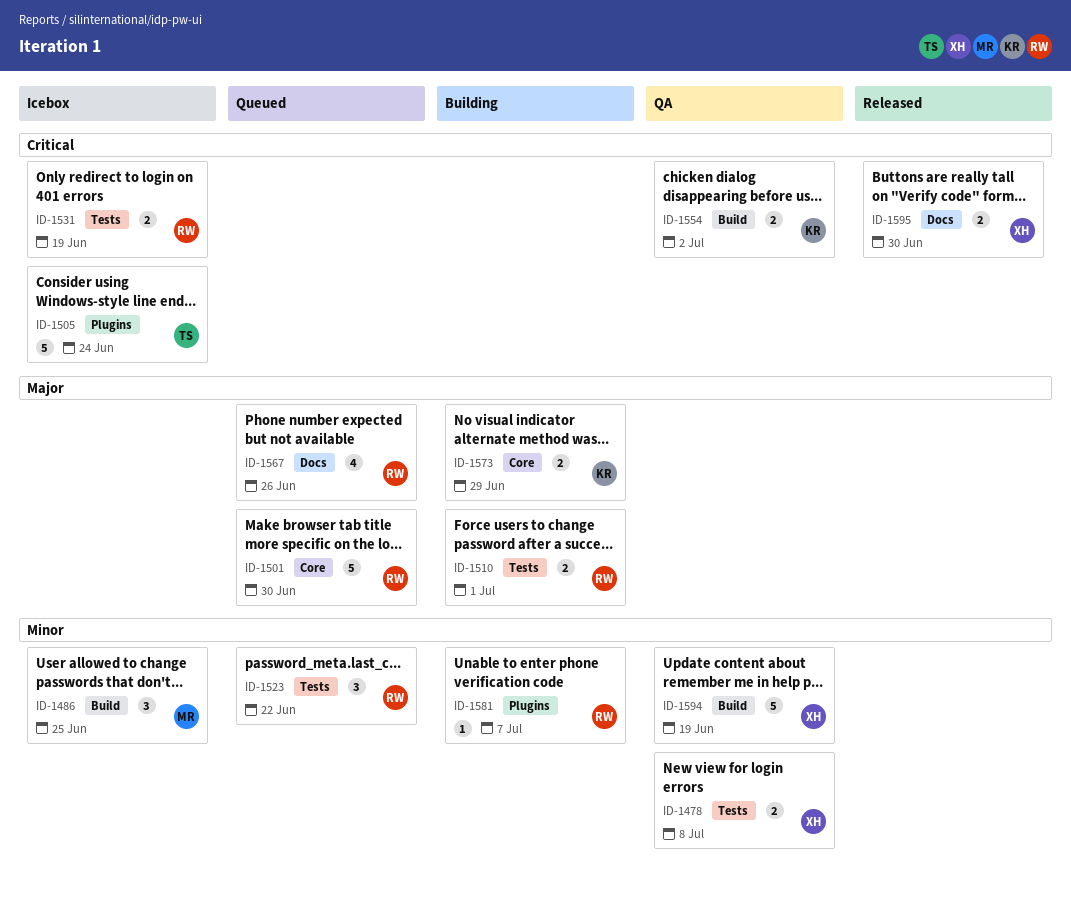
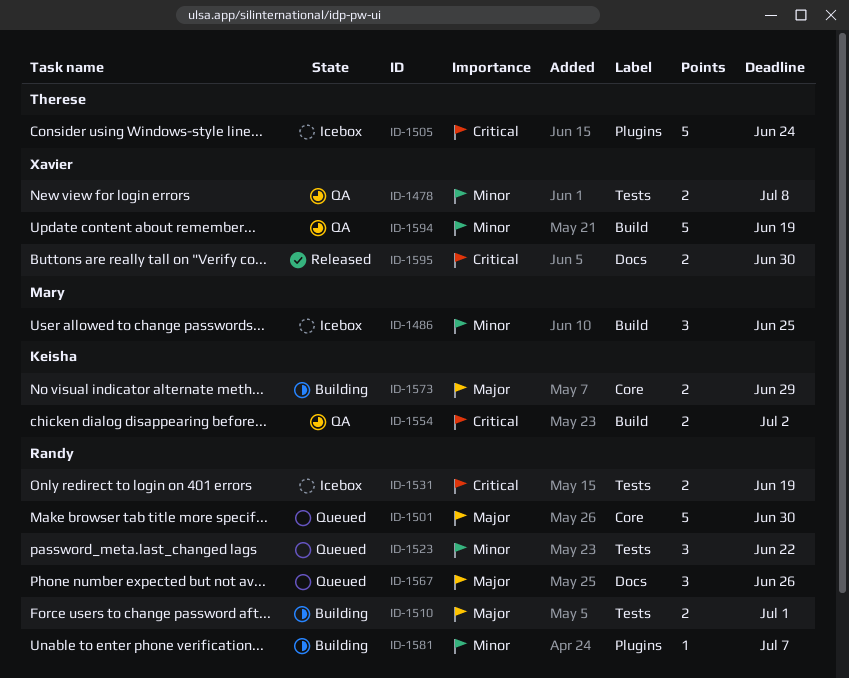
ID-1567, estimate: 4 -> 3

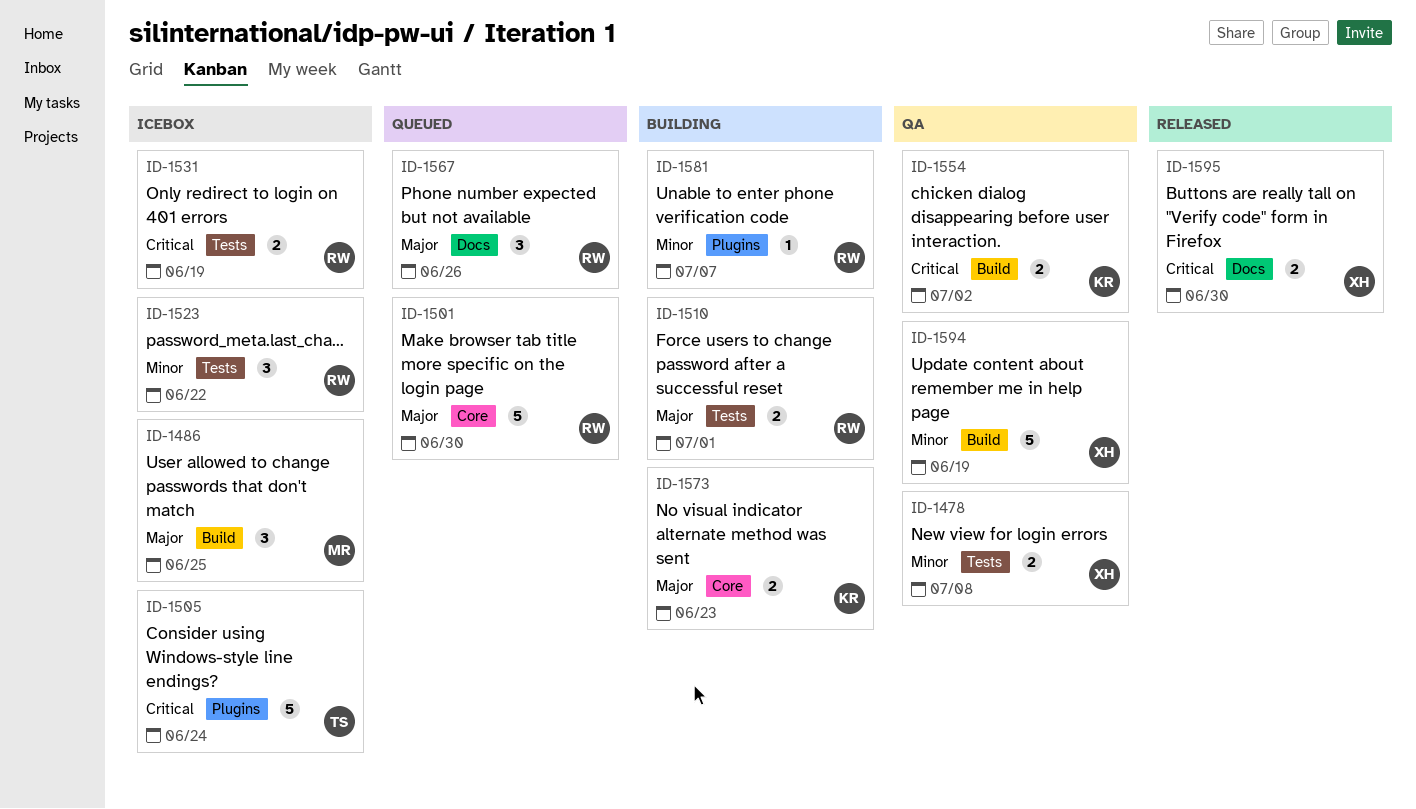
ID-1486, priority: Minor -> Major
ID-1523, status: Queued -> Icebox
ID-1573, due: Jun 29 -> Jun 23

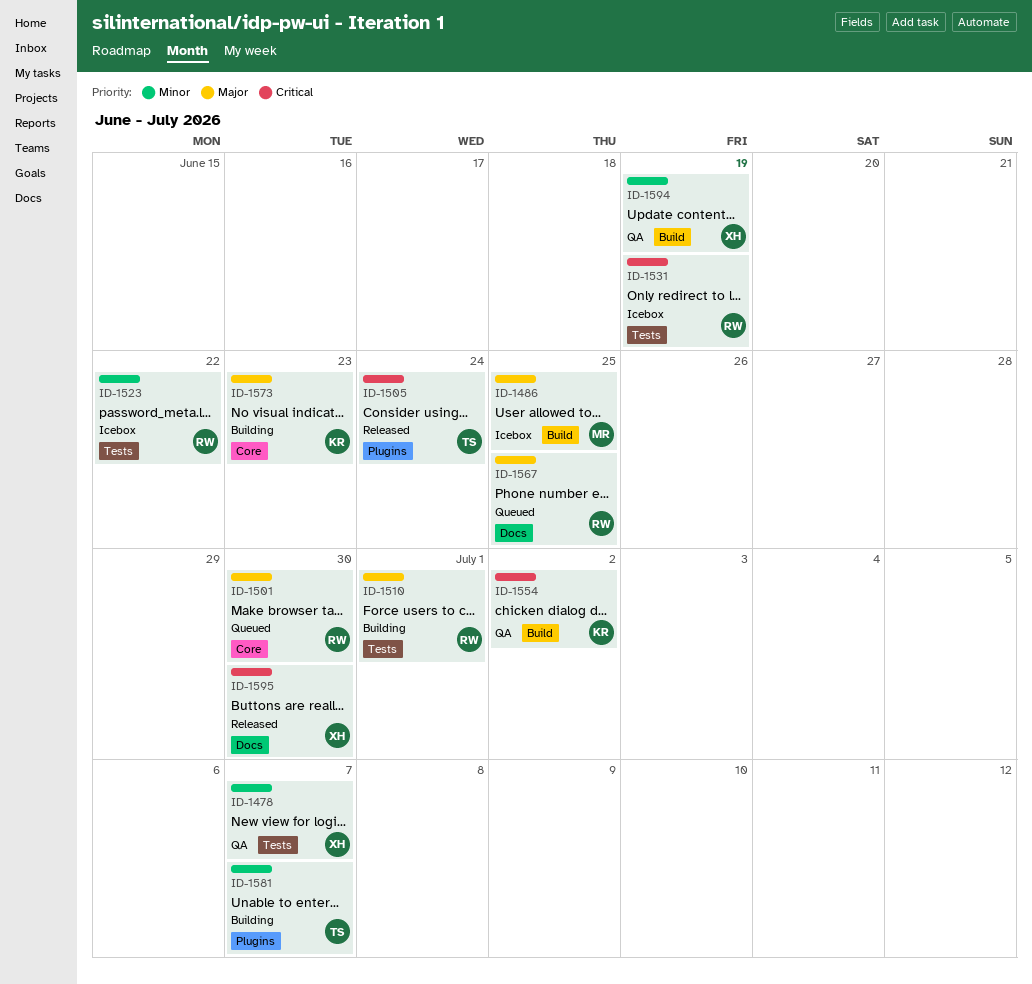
ID-1478, due: Jul 8 -> Jul 7
ID-1505, status: Icebox -> Released
ID-1567, due: Jun 26 -> Jun 25
ID-1581, owner: RW -> TS

